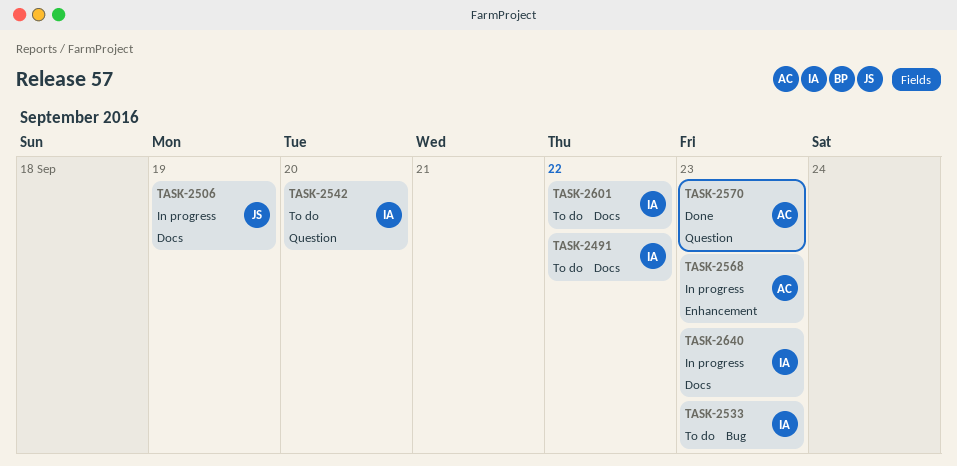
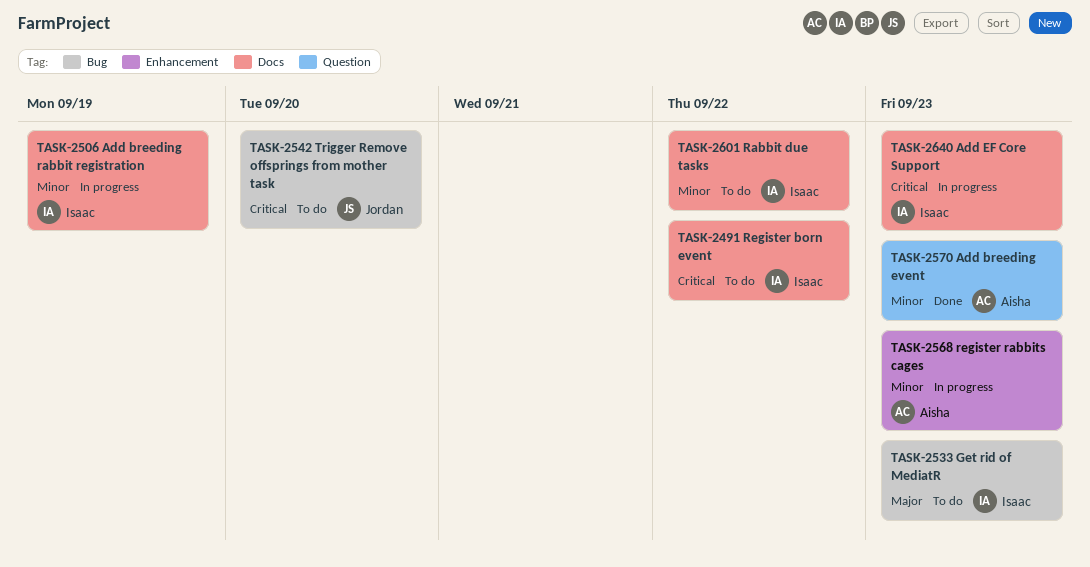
TASK-2506, owner: Jordan -> Isaac
TASK-2542, owner: Isaac -> Jordan
TASK-2542, label: Question -> Bug

